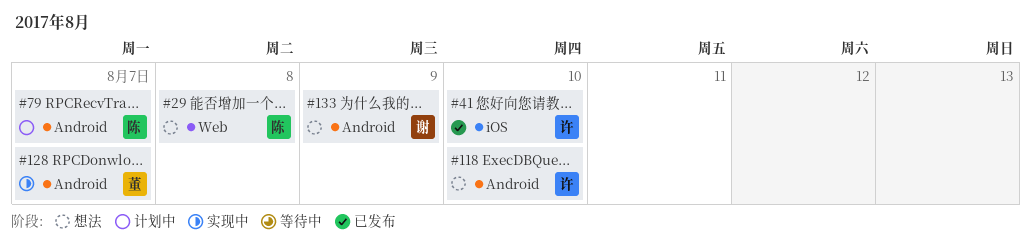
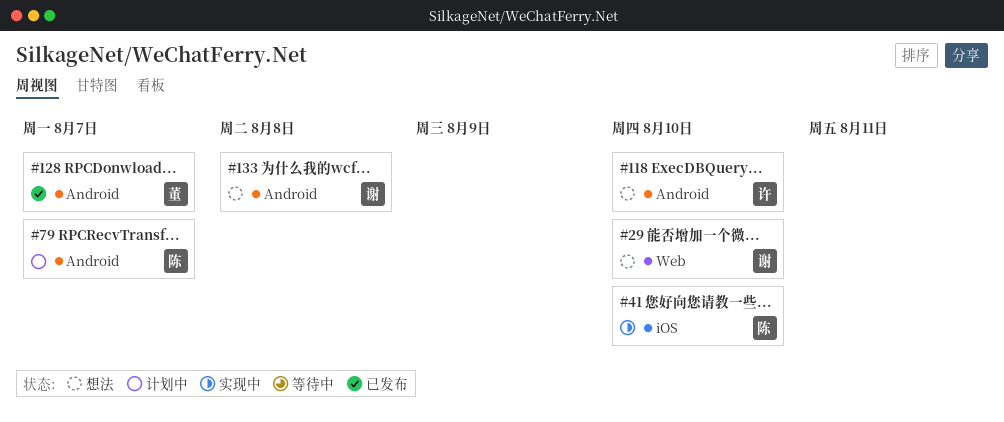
#29, owner: 陈 -> 谢
#29, due: Aug 8 -> Aug 10
#41, status: 已发布 -> 实现中
#41, owner: 许 -> 陈
#128, status: 实现中 -> 已发布
#133, due: Aug 9 -> Aug 8

